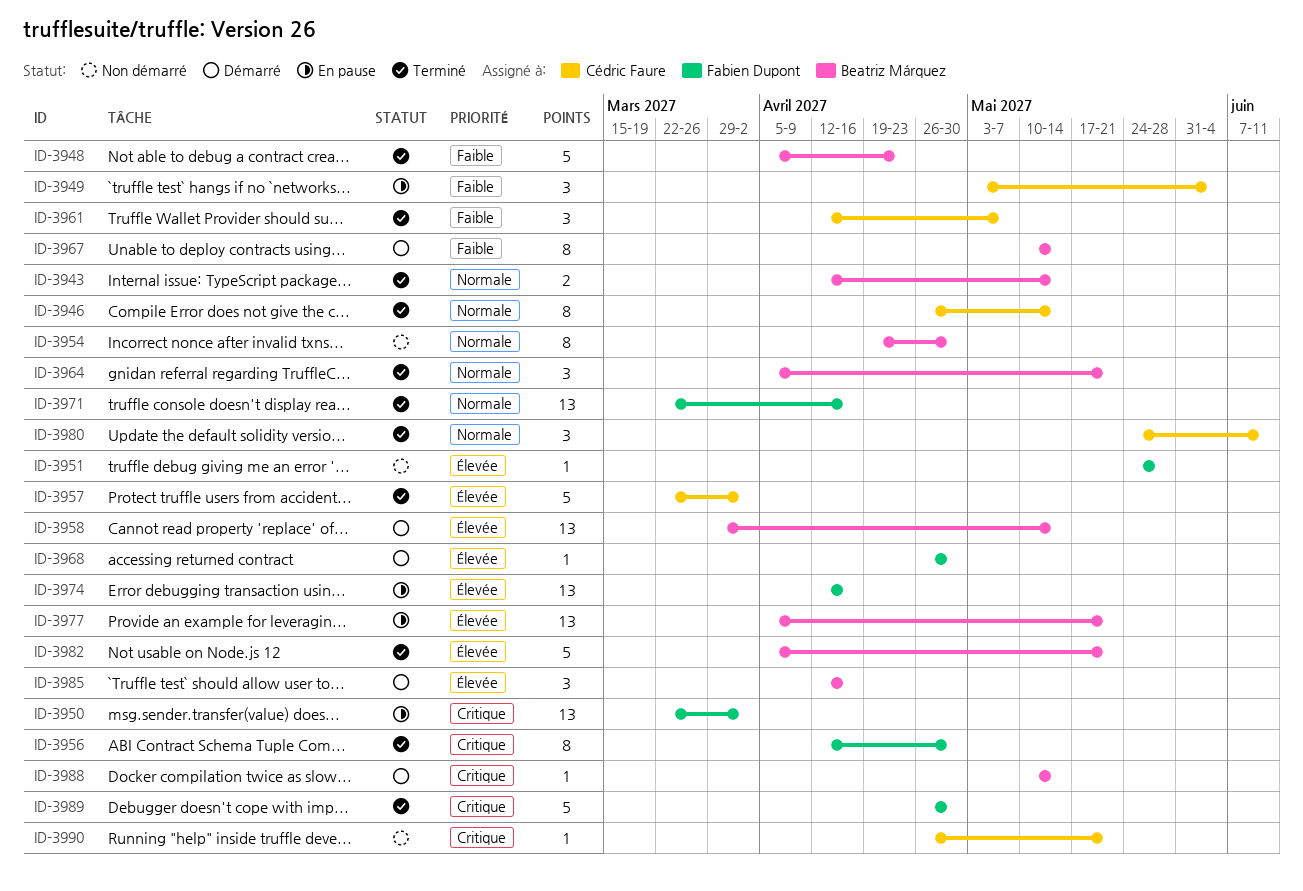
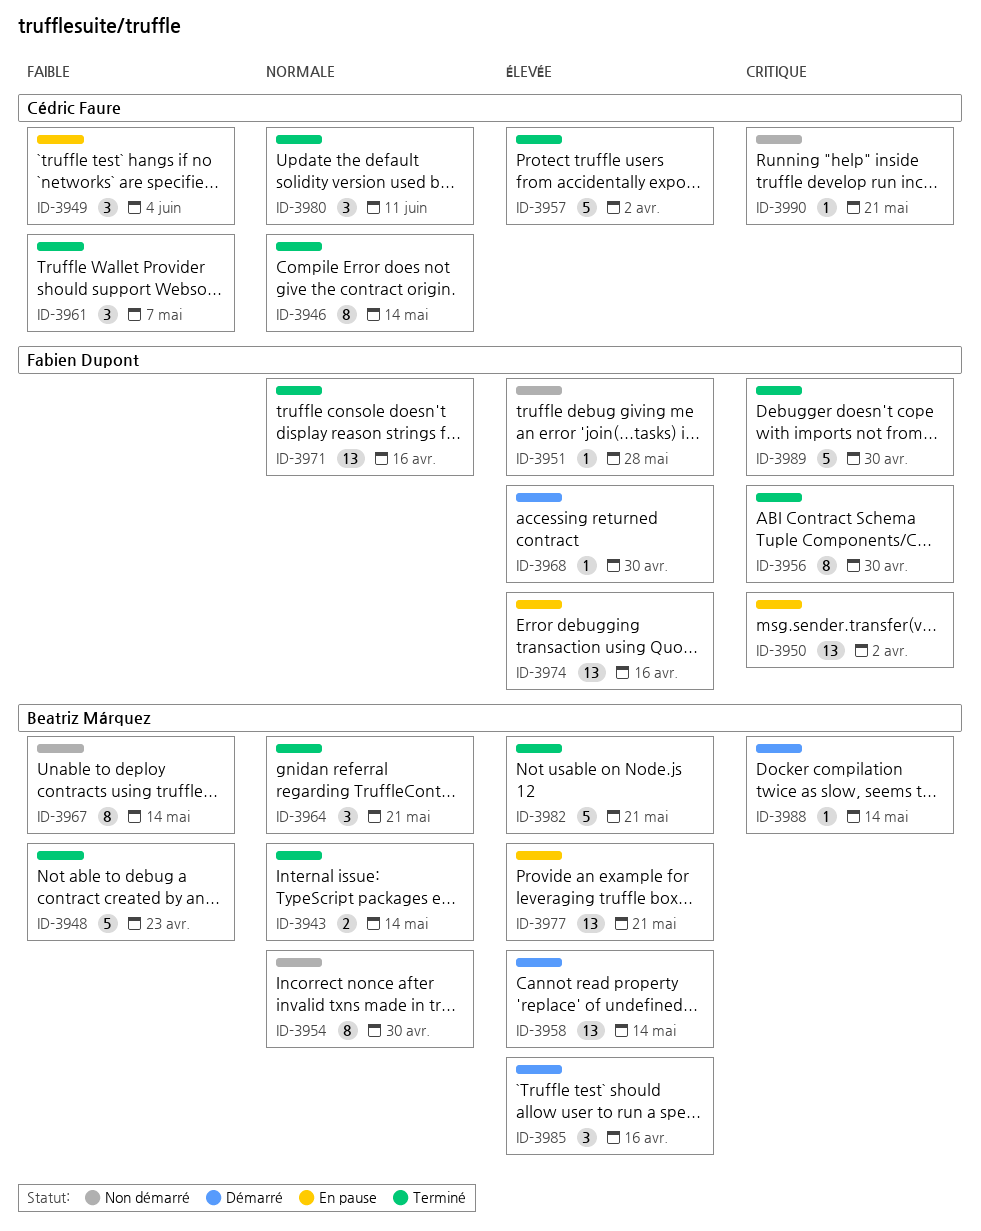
ID-3967, status: Démarré -> Non démarré

